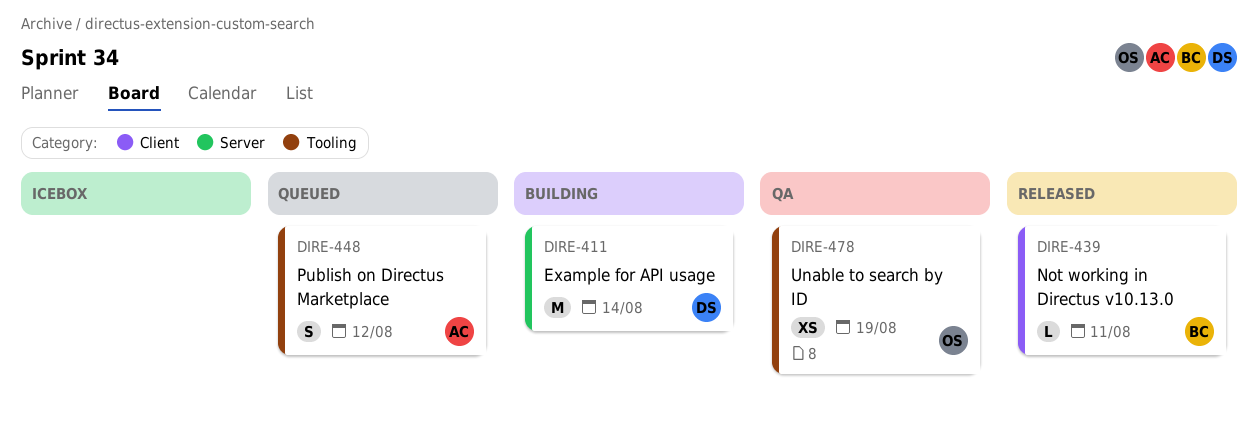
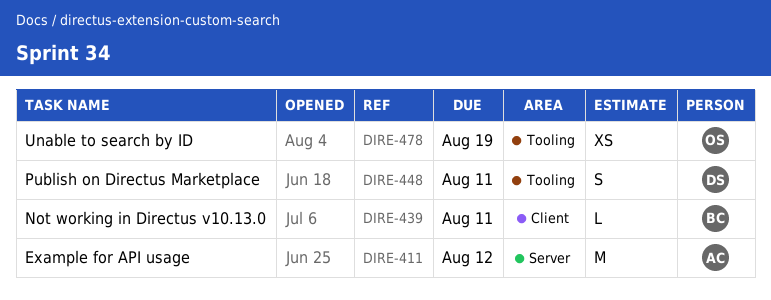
DIRE-411, owner: DS -> AC
DIRE-411, due: Aug 14 -> Aug 12
DIRE-448, owner: AC -> DS
DIRE-448, due: Aug 12 -> Aug 11

